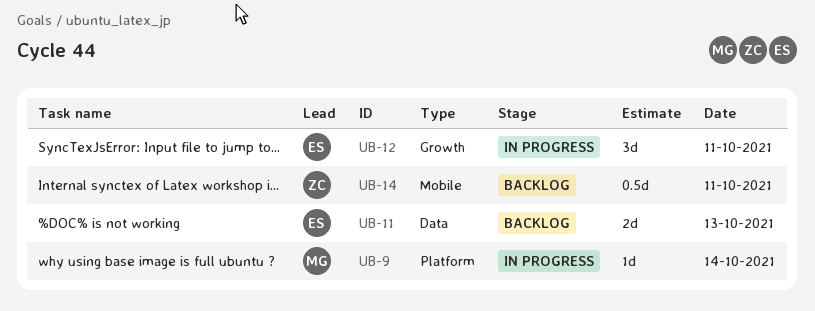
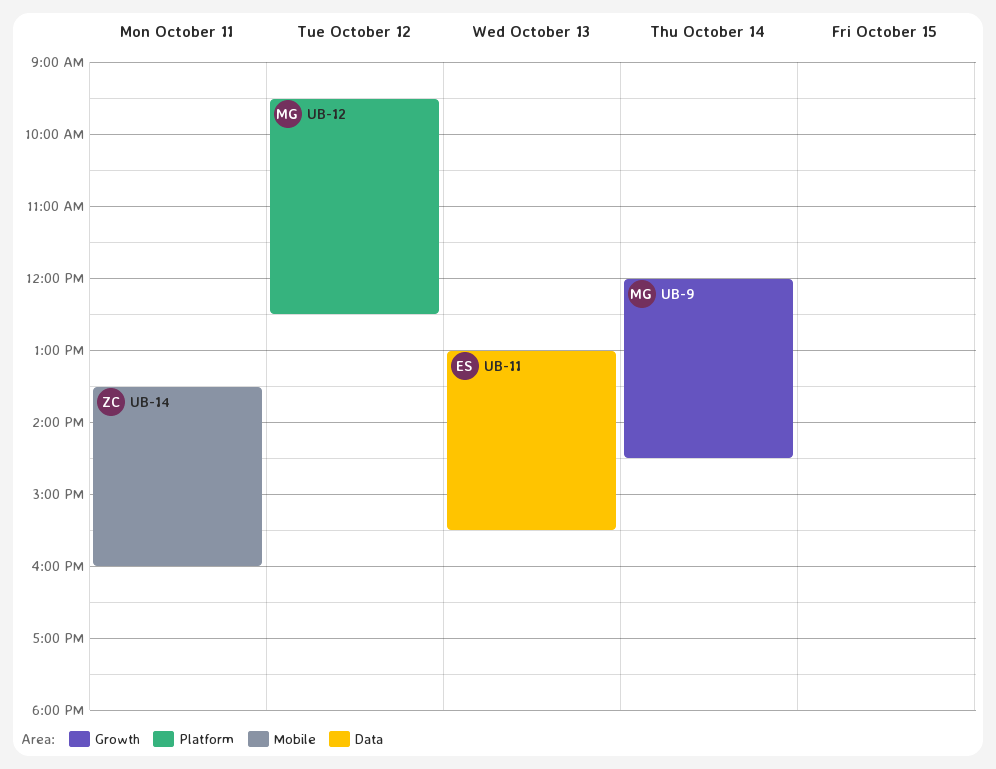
UB-9, label: Platform -> Growth
UB-12, owner: ES -> MG
UB-12, label: Growth -> Platform
UB-12, day: Oct 11 -> Oct 12

